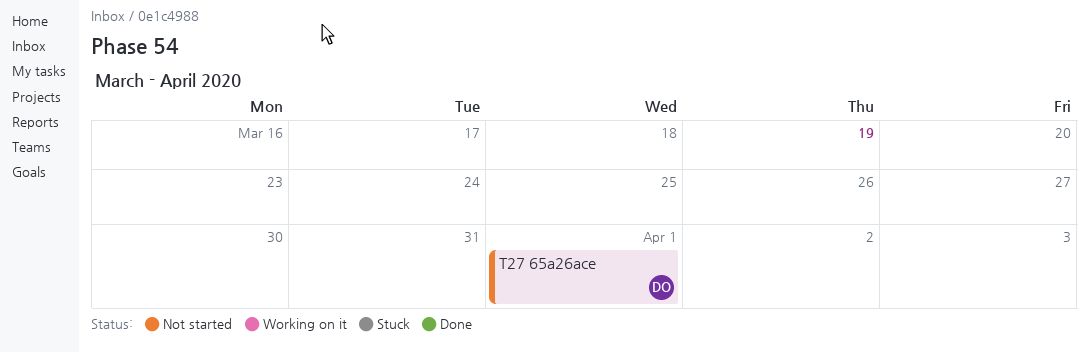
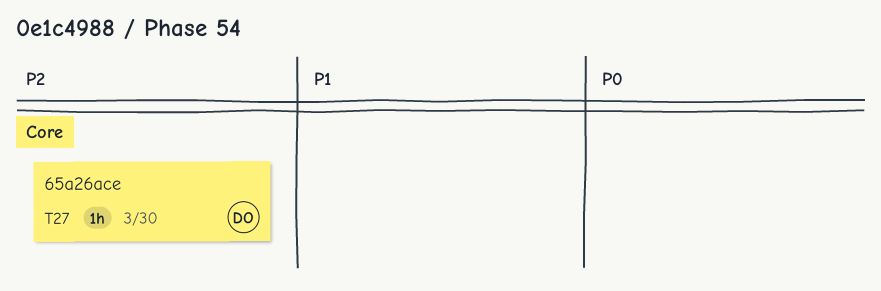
T27, due: Apr 1 -> Mar 30

